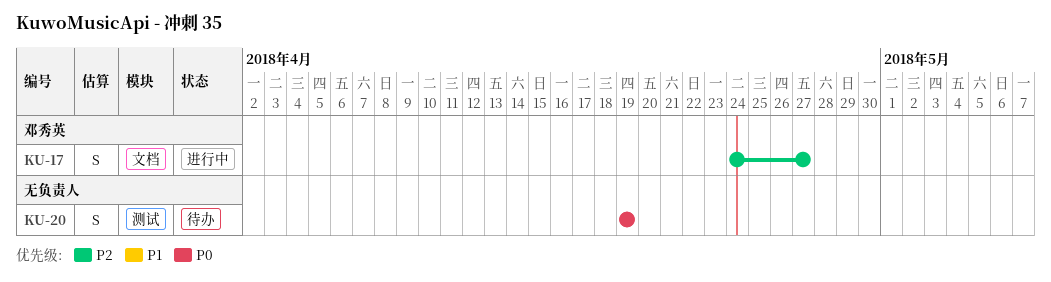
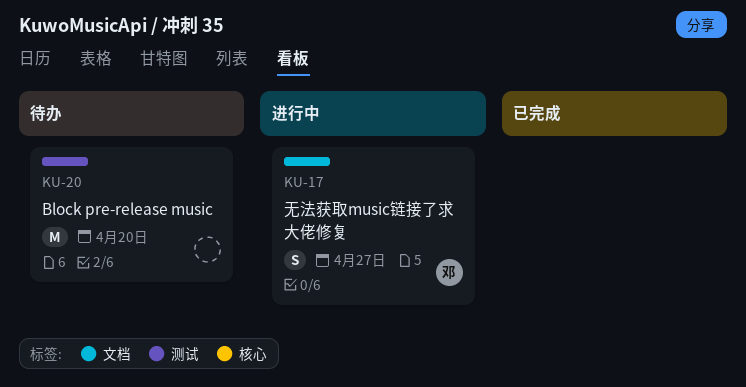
KU-20, estimate: S -> M
KU-20, due: Apr 19 -> Apr 20

